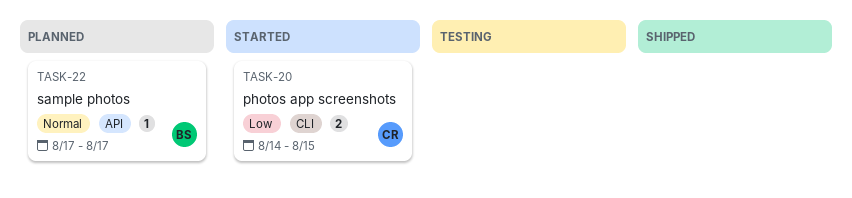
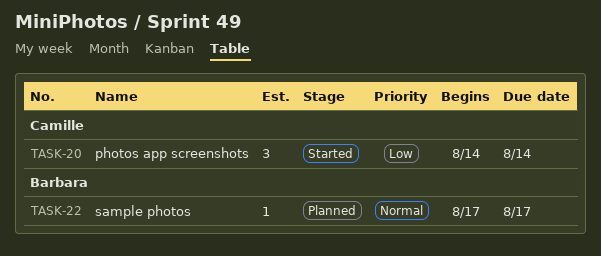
TASK-20, estimate: 2 -> 3
TASK-20, due: Aug 15 -> Aug 14

